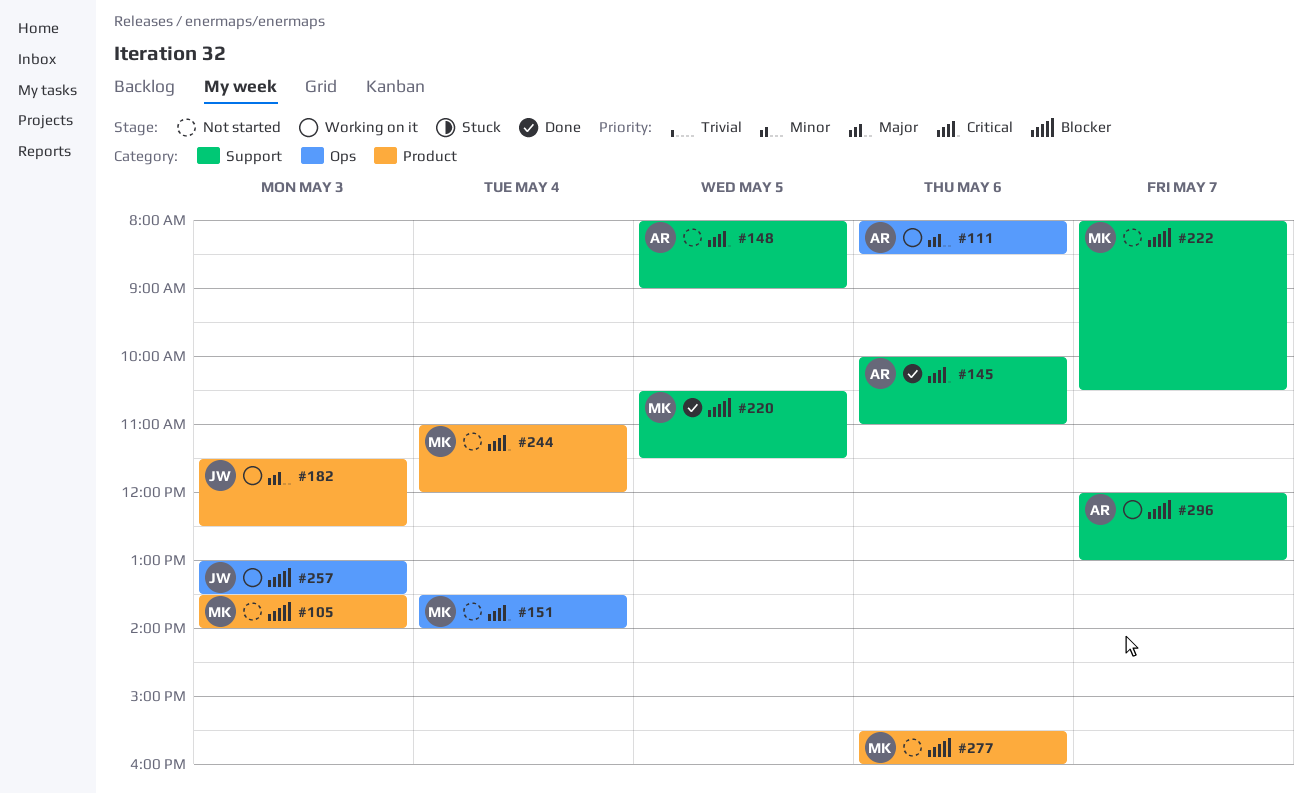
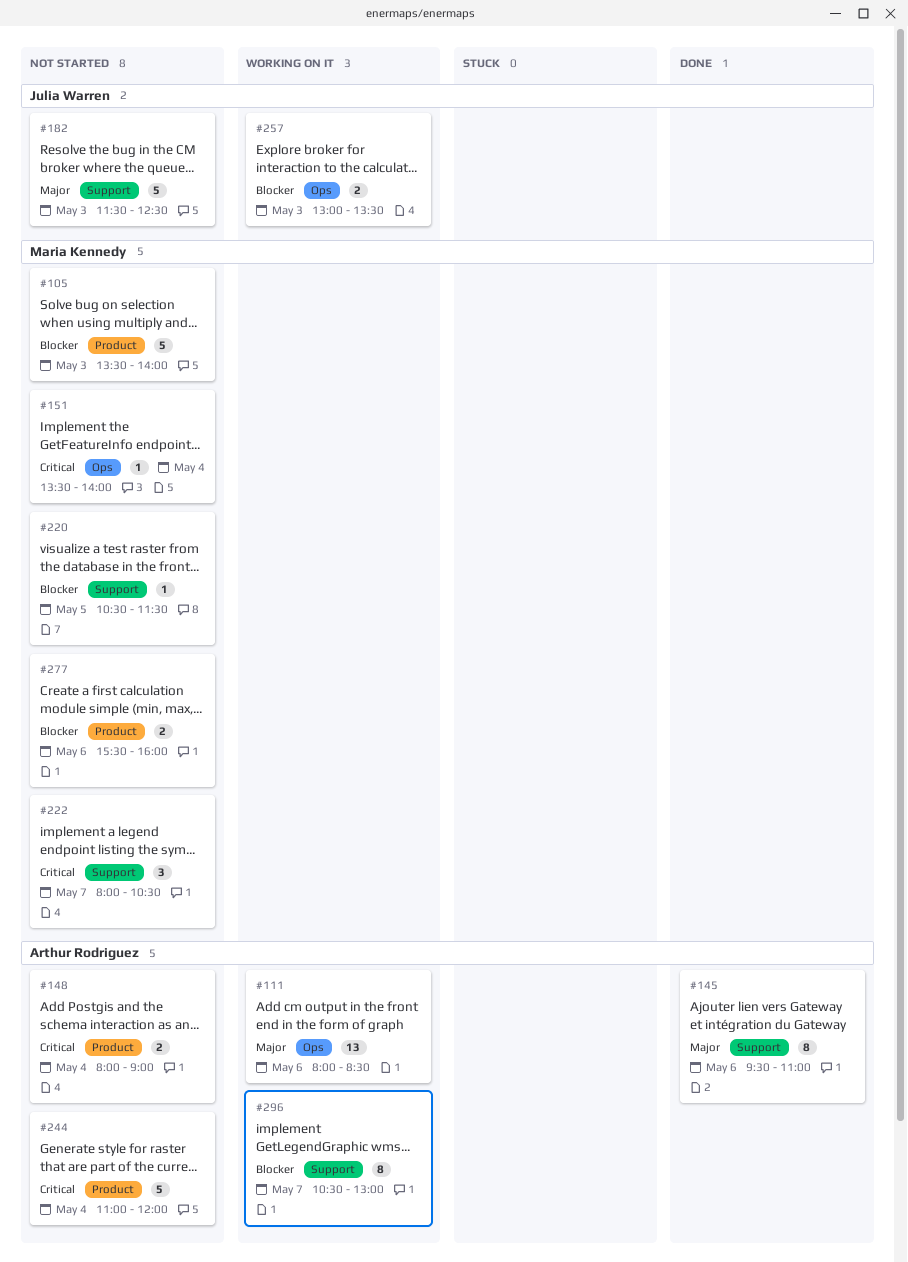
#145, priority: Critical -> Major
#145, begins: 10:00 -> 09:30
#148, label: Support -> Product
#148, day: May 5 -> May 4
#182, status: Working on it -> Not started
#182, label: Product -> Support
#220, status: Done -> Not started
#222, priority: Blocker -> Critical
#244, owner: Maria Kennedy -> Arthur Rodriguez
#296, begins: 12:00 -> 10:30

